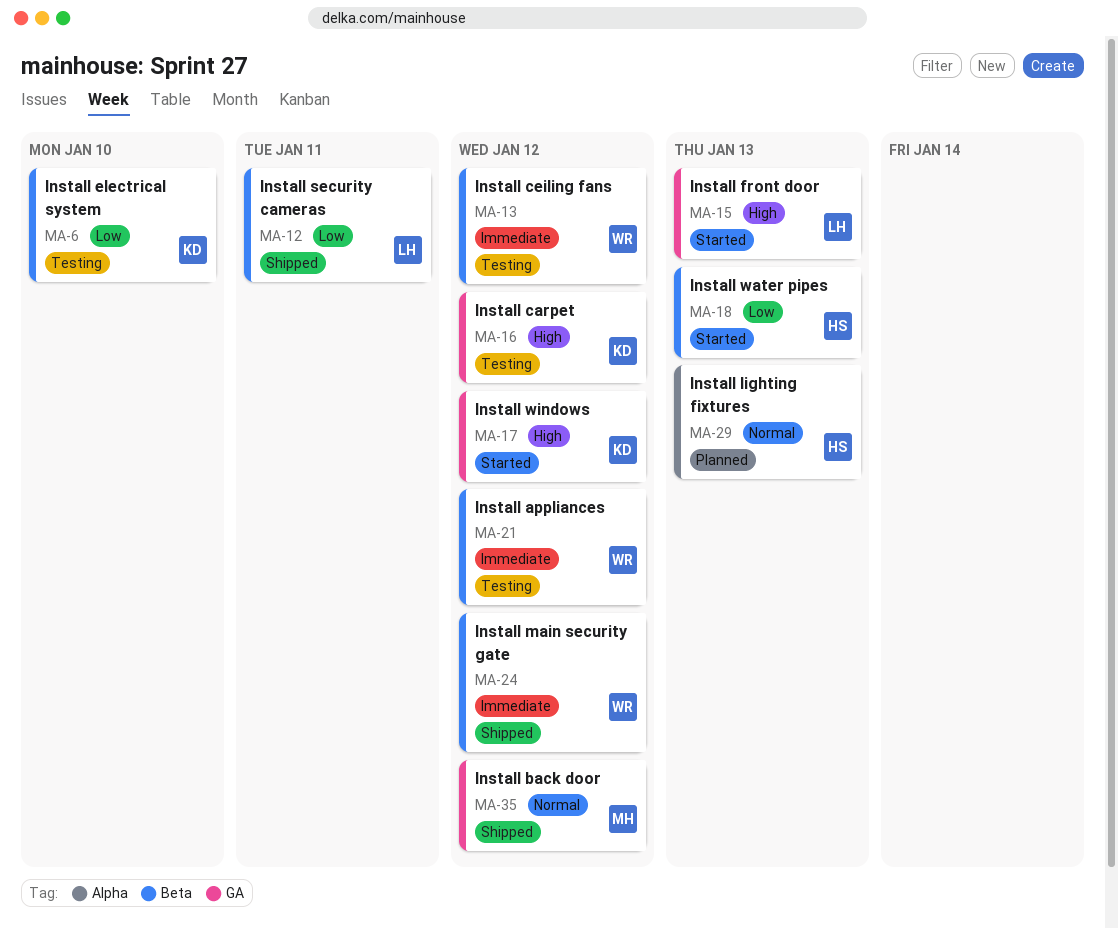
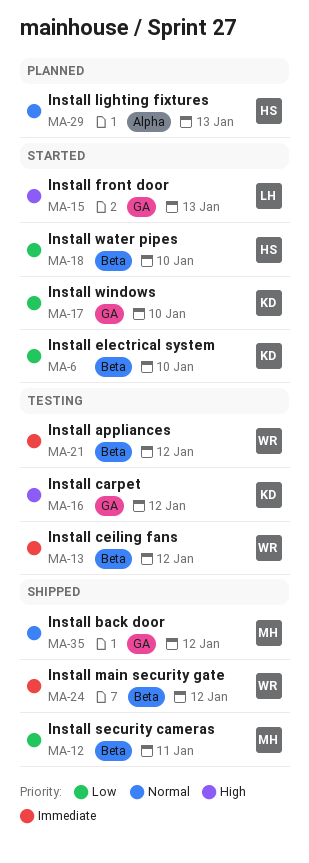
MA-6, status: Testing -> Started
MA-12, owner: LH -> MH
MA-17, priority: High -> Low
MA-17, due: Jan 12 -> Jan 10
MA-18, due: Jan 13 -> Jan 10

